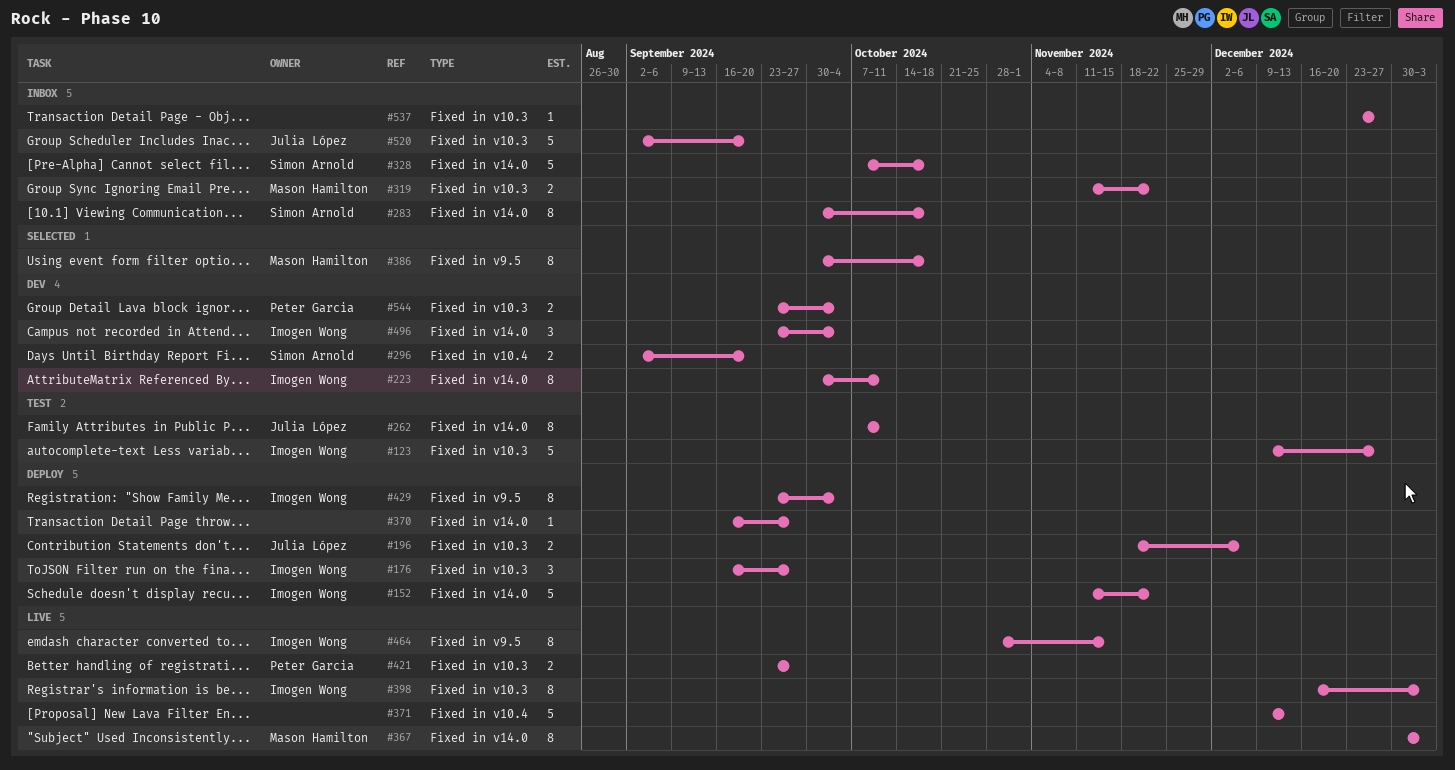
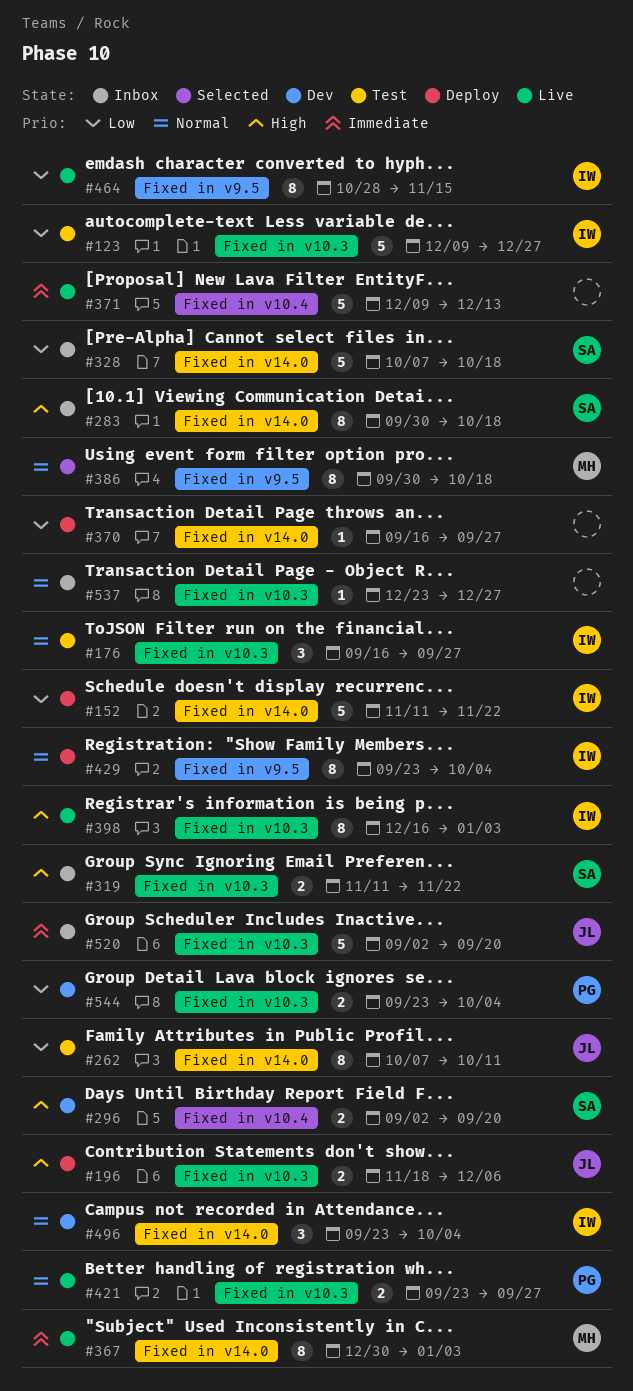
#176, status: Deploy -> Test
#223: present -> none
#319, owner: Mason Hamilton -> Simon Arnold

